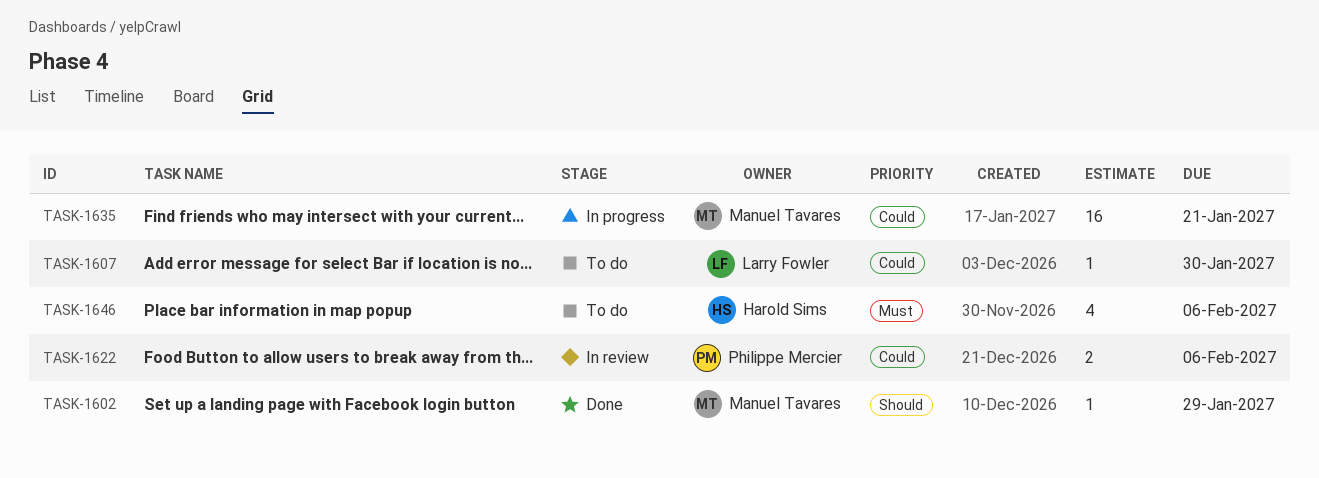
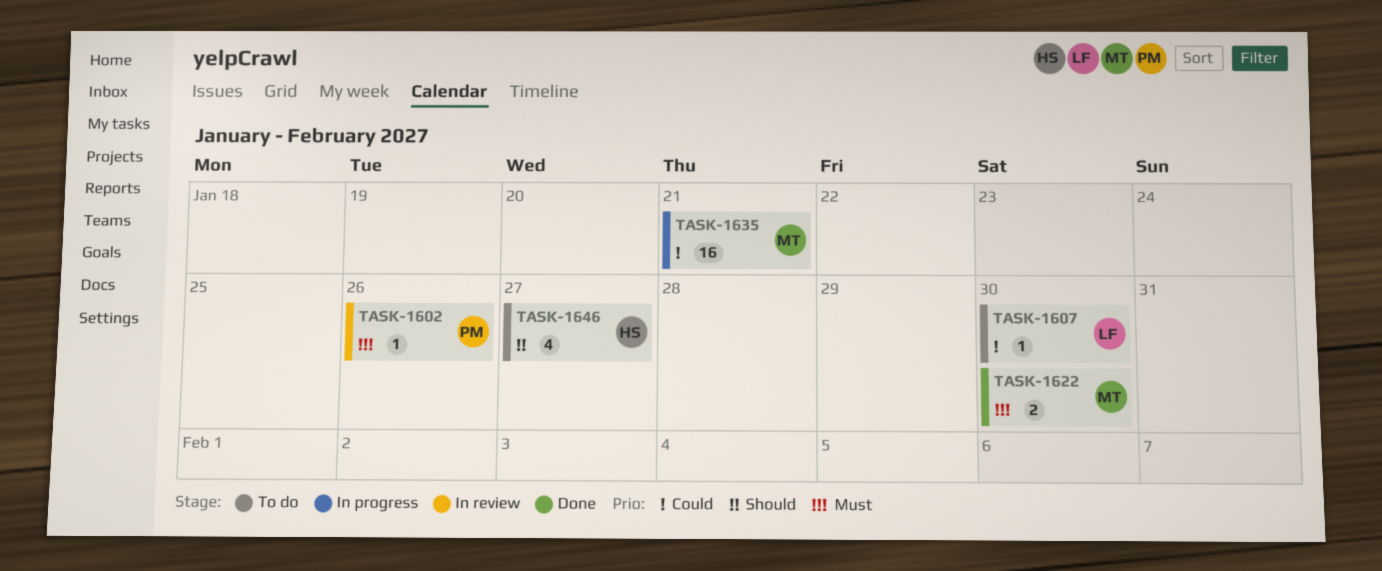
TASK-1602, status: Done -> In review
TASK-1602, owner: Manuel Tavares -> Philippe Mercier
TASK-1602, priority: Should -> Must
TASK-1602, due: Jan 29 -> Jan 26
TASK-1622, status: In review -> Done
TASK-1622, owner: Philippe Mercier -> Manuel Tavares
TASK-1622, priority: Could -> Must
TASK-1622, due: Feb 6 -> Jan 30
TASK-1646, priority: Must -> Should
TASK-1646, due: Feb 6 -> Jan 27

